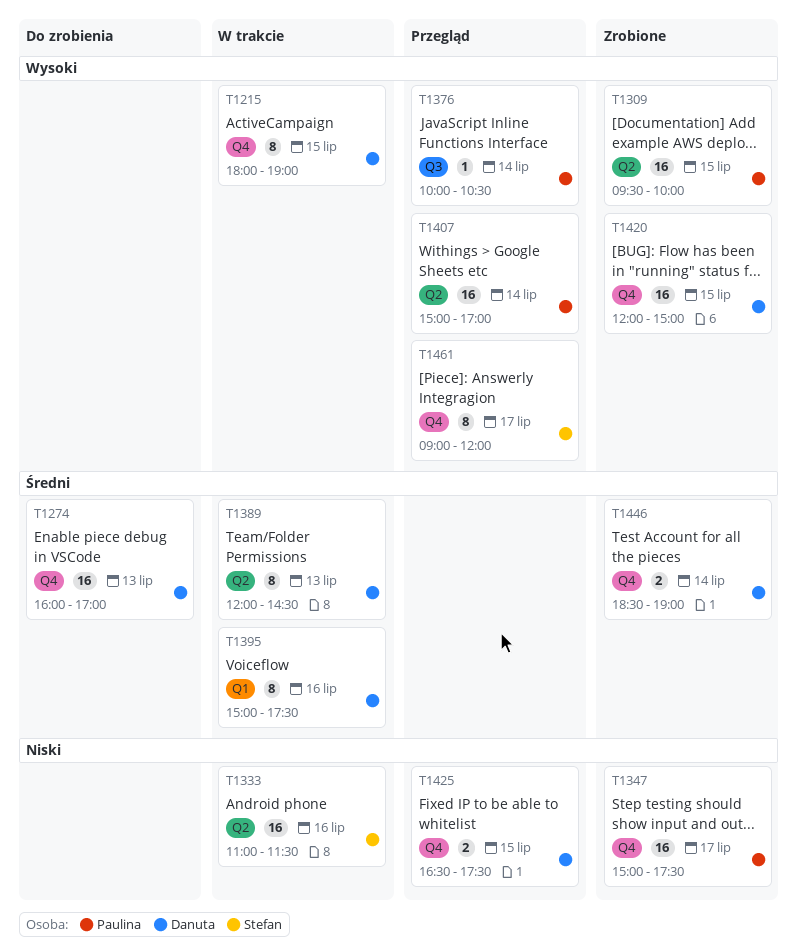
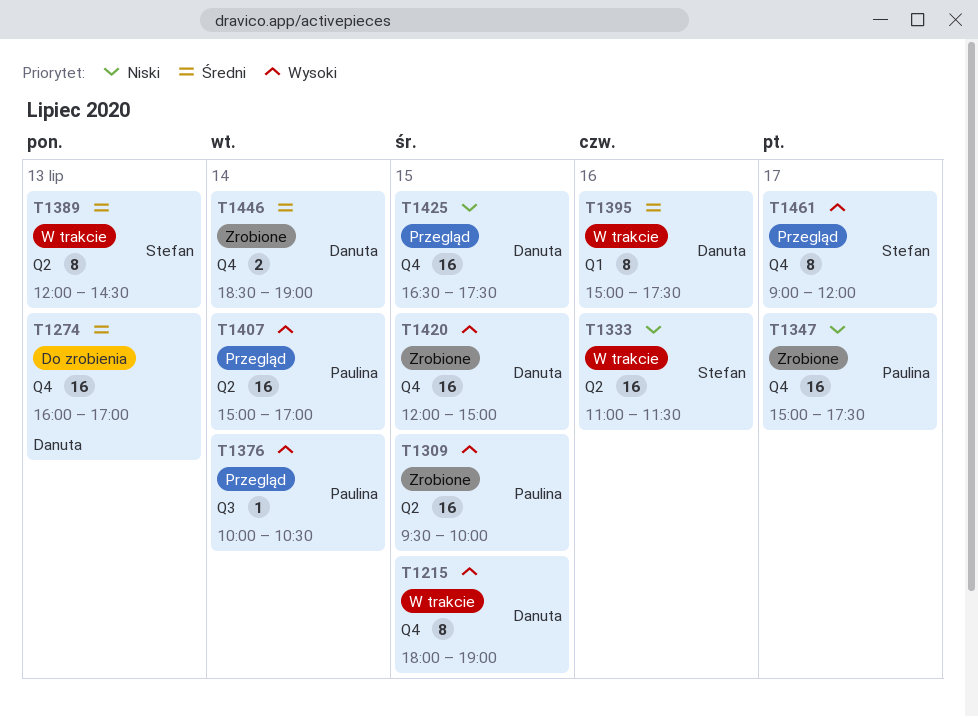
T1389, owner: Danuta -> Stefan
T1425, estimate: 2 -> 16

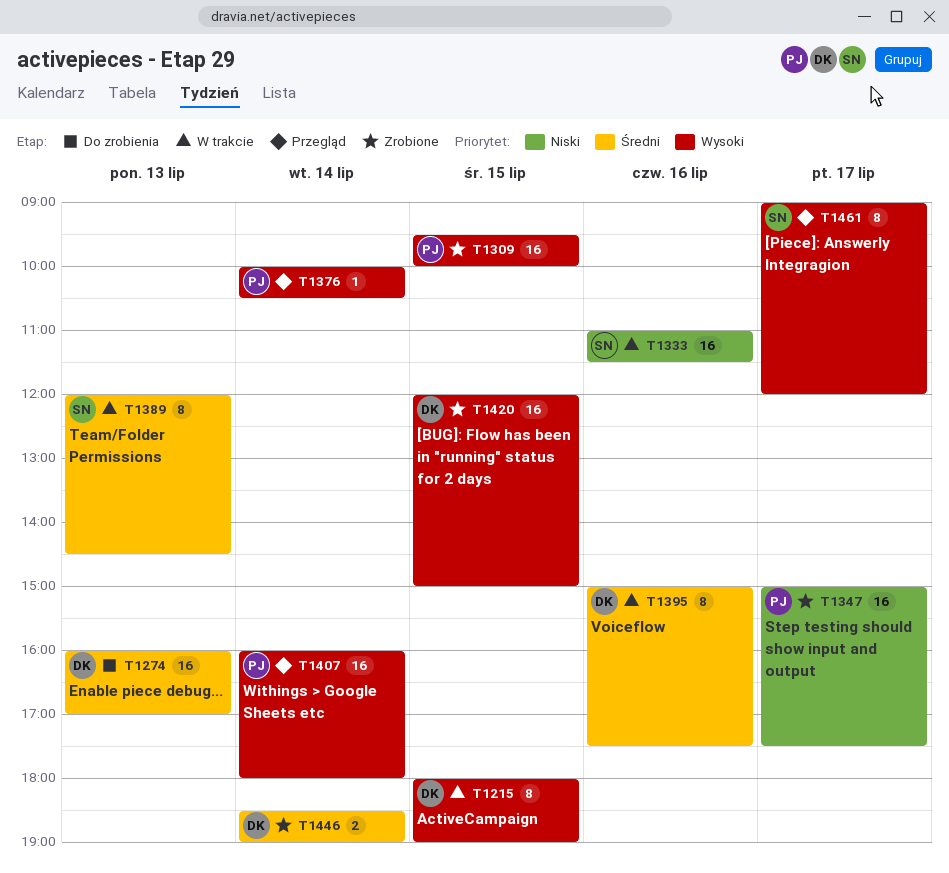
T1407, begins: 15:00 -> 16:00
T1407, ends: 17:00 -> 18:00
T1425: present -> none

